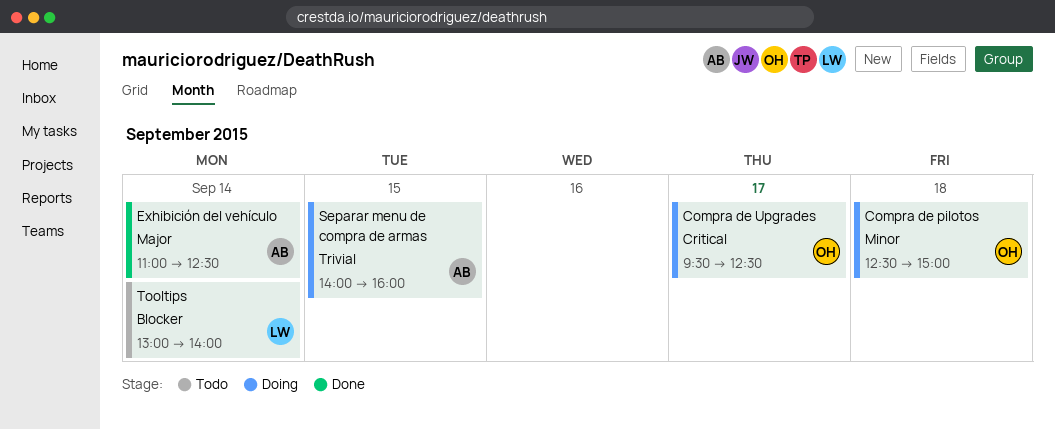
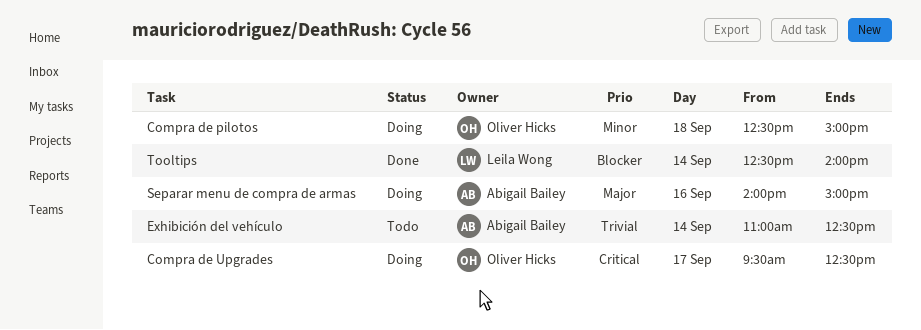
Exhibición del vehículo, status: Done -> Todo
Exhibición del vehículo, priority: Major -> Trivial
Separar menu de compra de armas, priority: Trivial -> Major
Separar menu de compra de armas, day: Sep 15 -> Sep 16
Separar menu de compra de armas, ends: 16:00 -> 15:00
Tooltips, status: Todo -> Done
Tooltips, begins: 13:00 -> 12:30

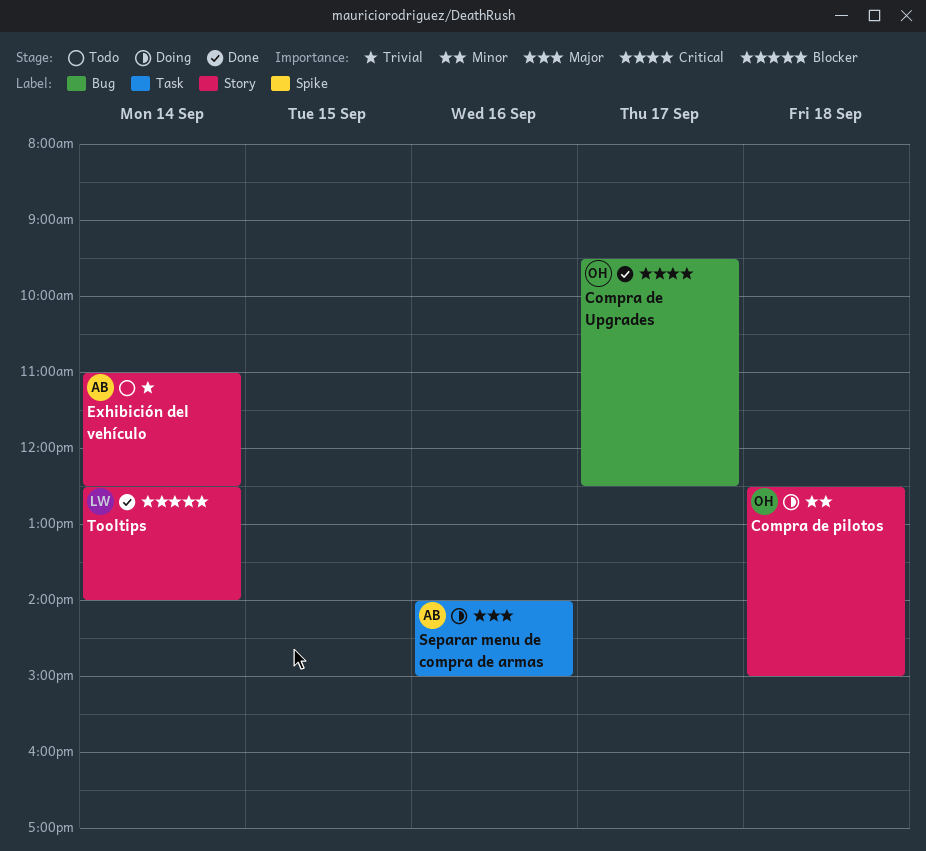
Compra de Upgrades, status: Doing -> Done

